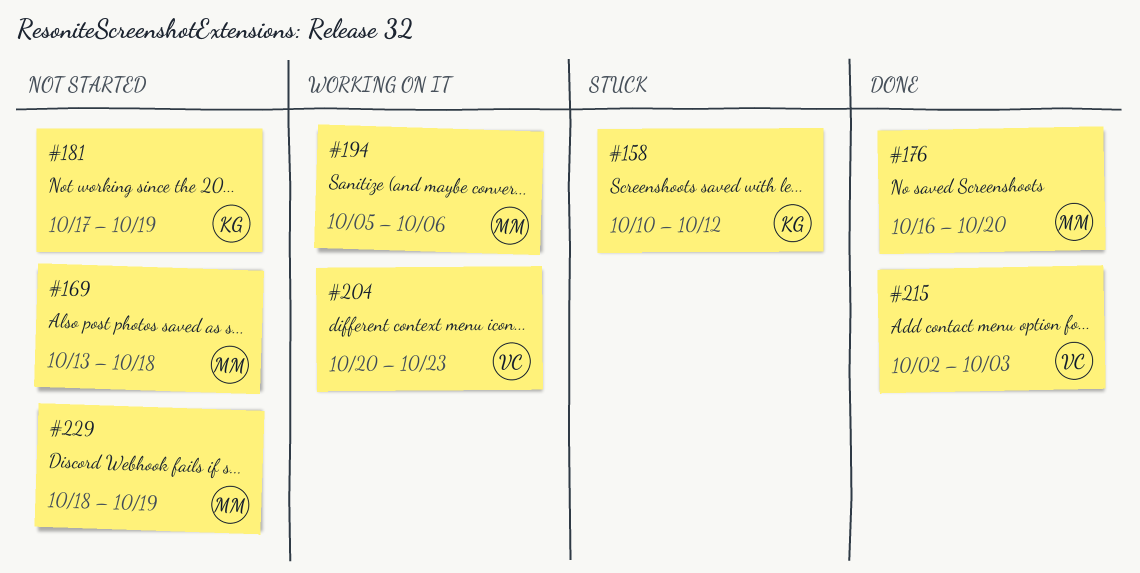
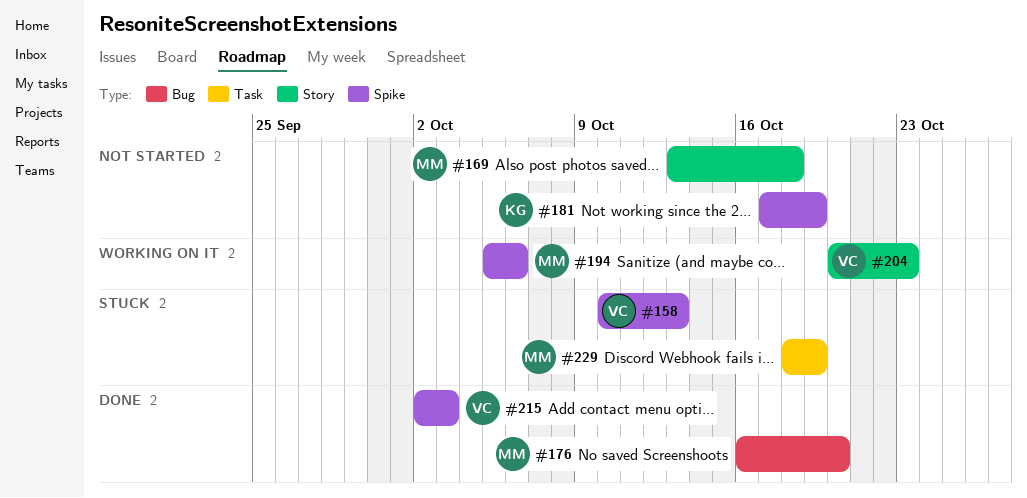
#158, owner: KG -> VC
#158, due: Oct 12 -> Oct 13
#229, status: Not started -> Stuck

